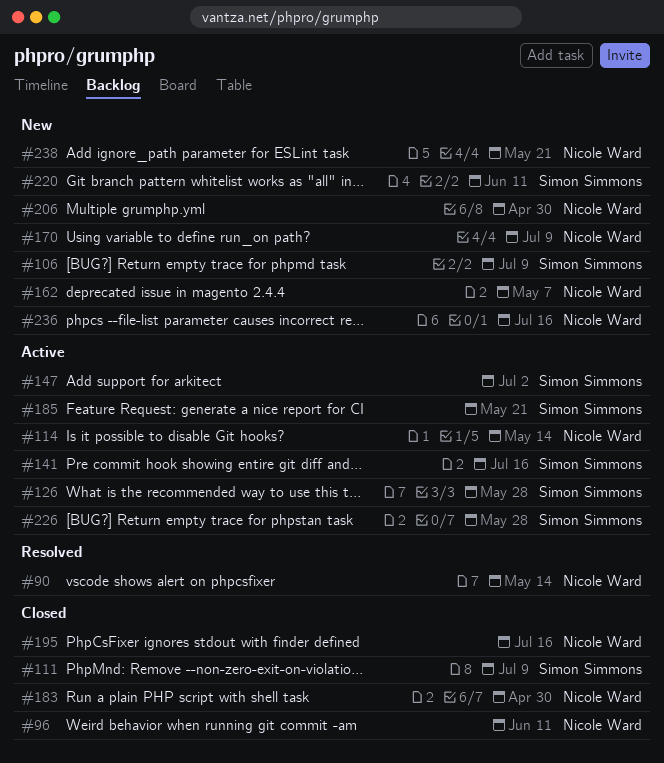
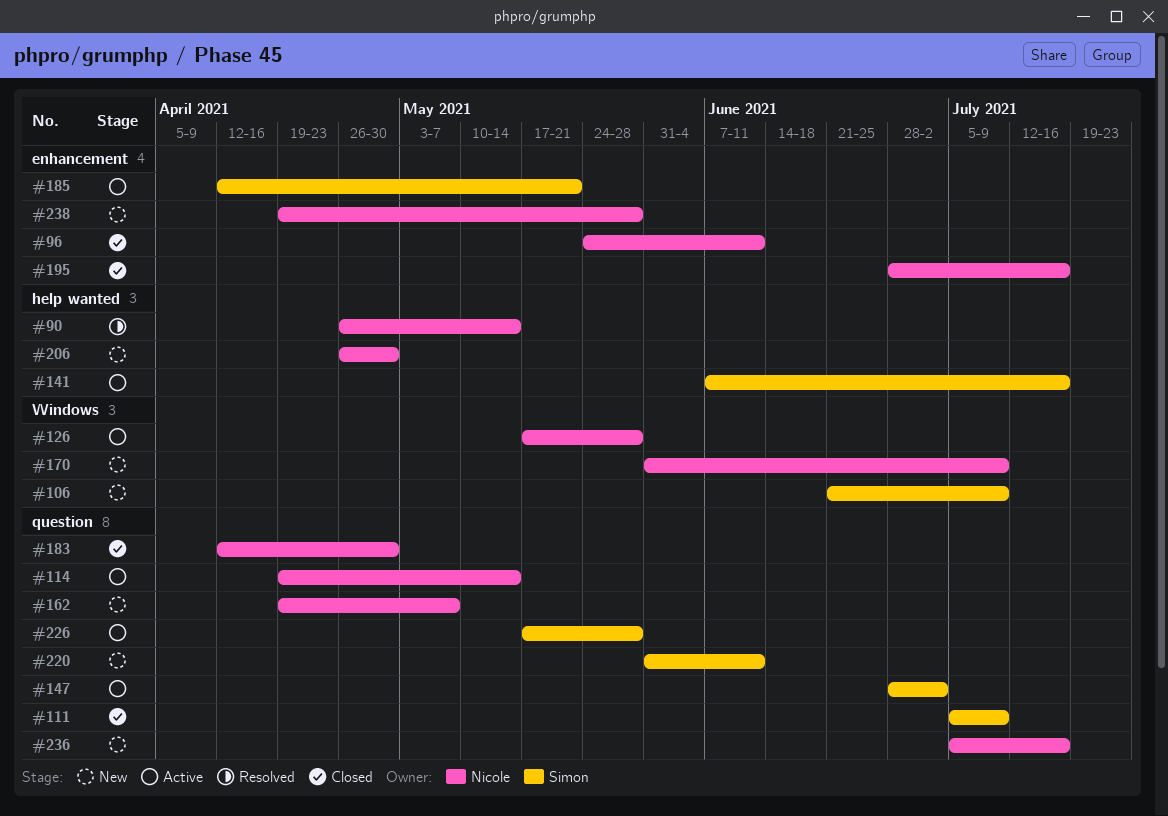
#126, owner: Simon Simmons -> Nicole Ward
#238, due: May 21 -> May 28

